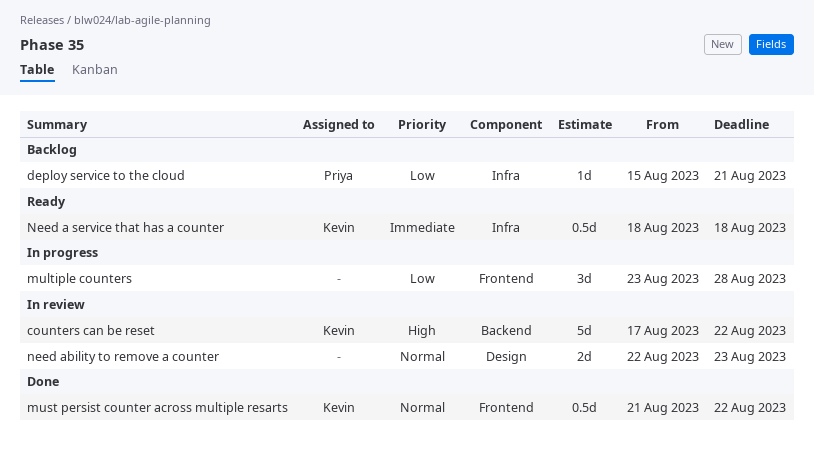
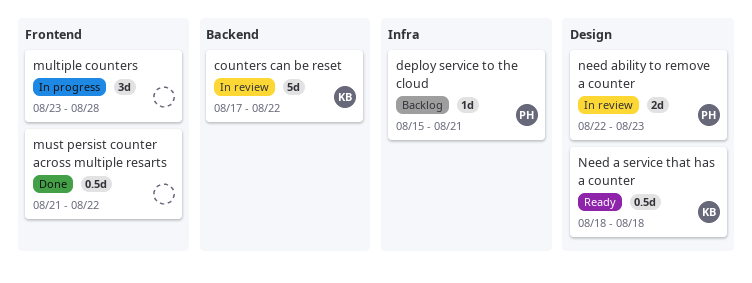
must persist counter across multiple resarts, owner: Kevin -> none
Need a service that has a counter, label: Infra -> Design
need ability to remove a counter, owner: none -> Priya

